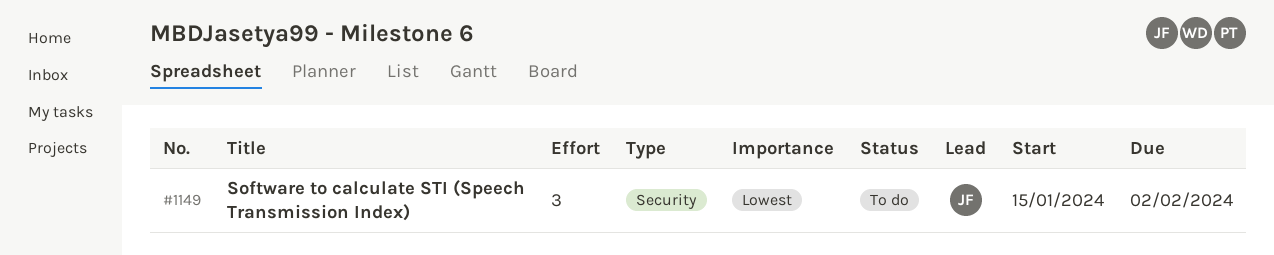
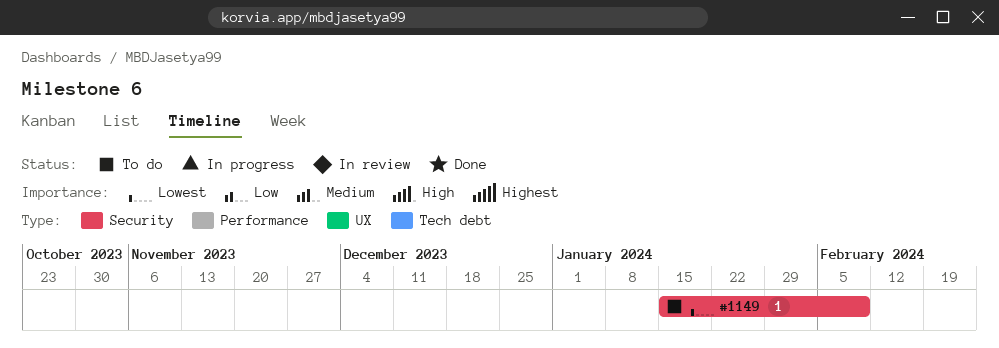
#1149, estimate: 3 -> 1
#1149, due: Feb 2 -> Feb 9

